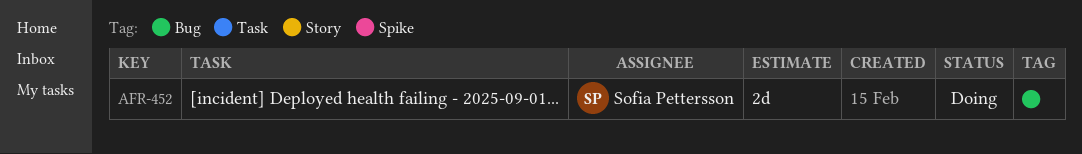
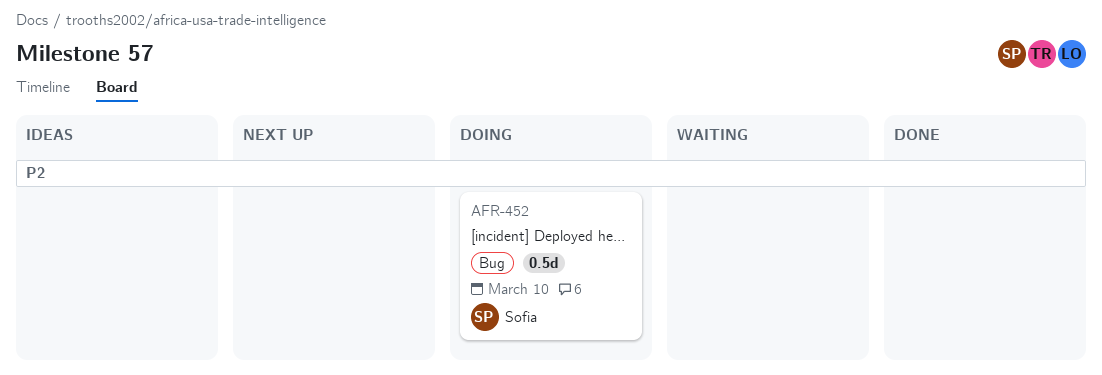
AFR-452, estimate: 2d -> 0.5d

